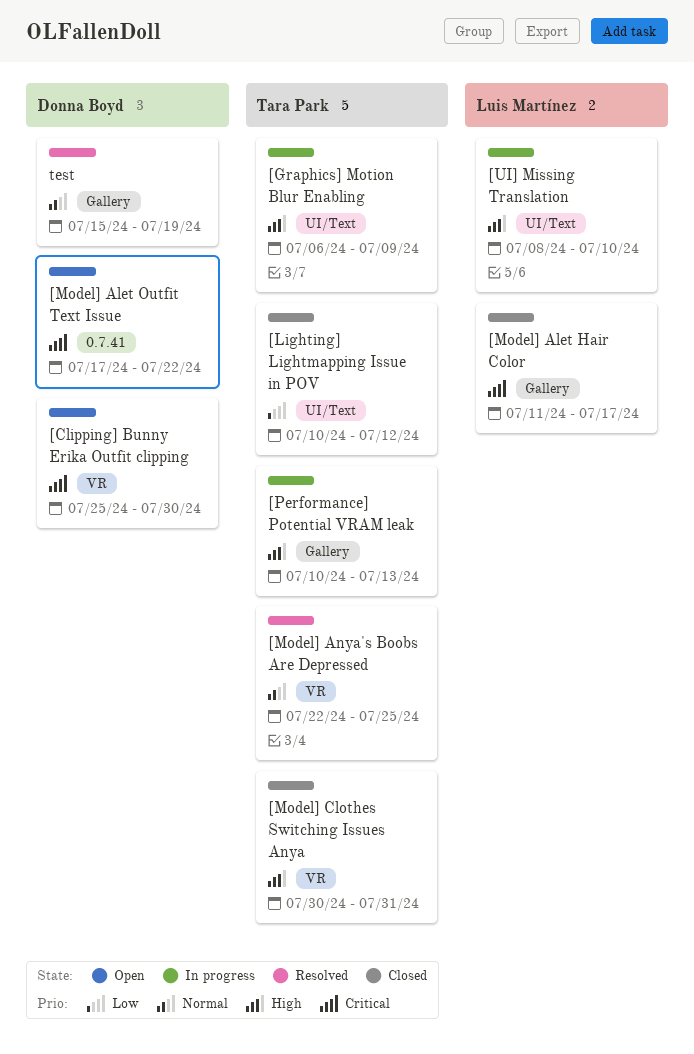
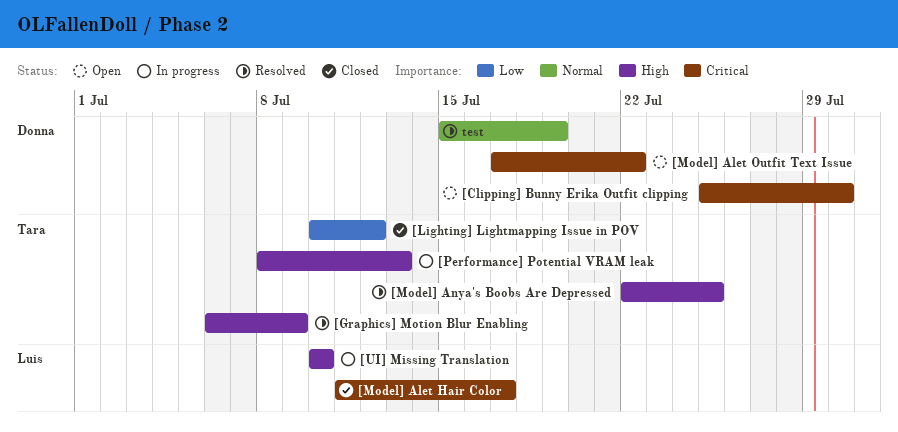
[Graphics] Motion Blur Enabling, status: In progress -> Resolved
[Model] Anya's Boobs Are Depressed, priority: Normal -> High
[Model] Clothes Switching Issues Anya: present -> none
[Performance] Potential VRAM leak, start: Jul 10 -> Jul 8
[UI] Missing Translation, start: Jul 8 -> Jul 10

